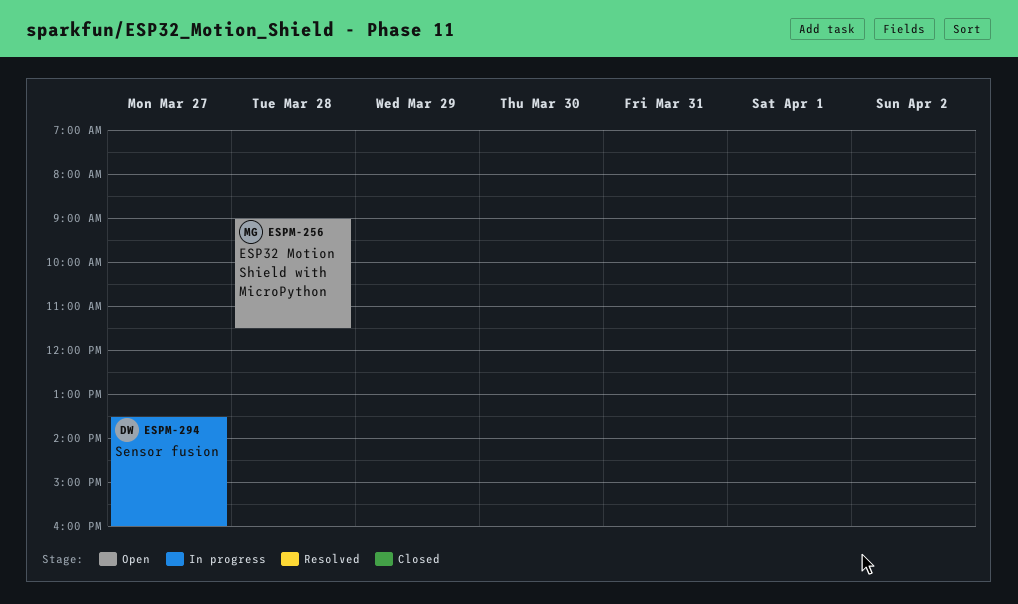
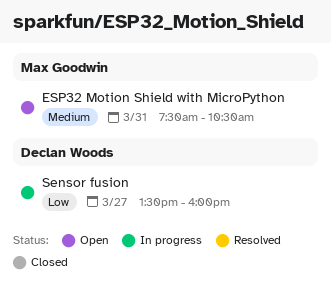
ESP32 Motion Shield with MicroPython, day: Mar 28 -> Mar 31
ESP32 Motion Shield with MicroPython, begins: 09:00 -> 07:30
ESP32 Motion Shield with MicroPython, ends: 11:30 -> 10:30

